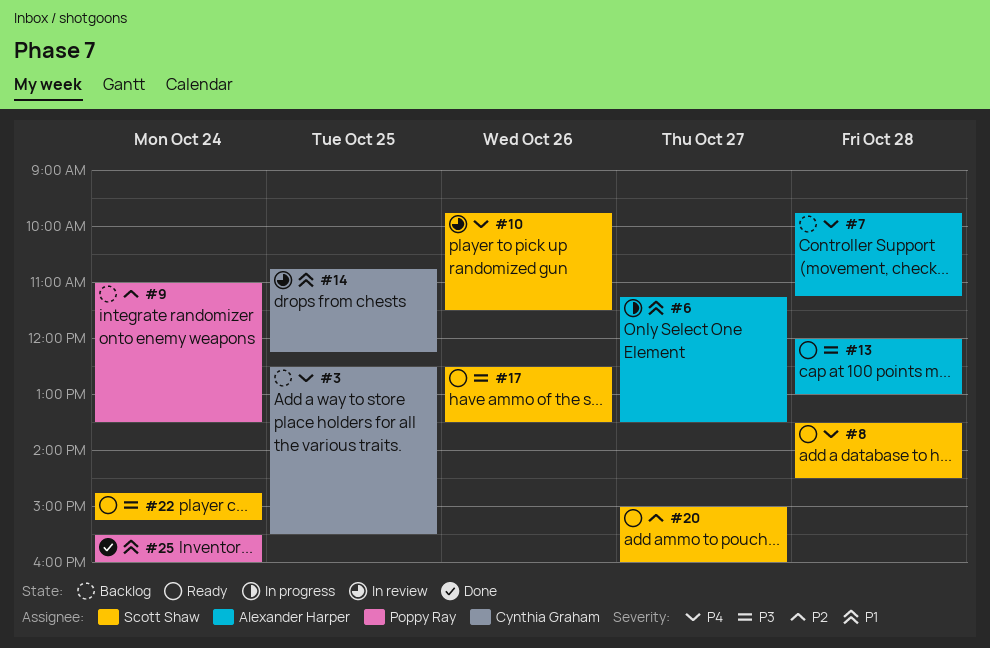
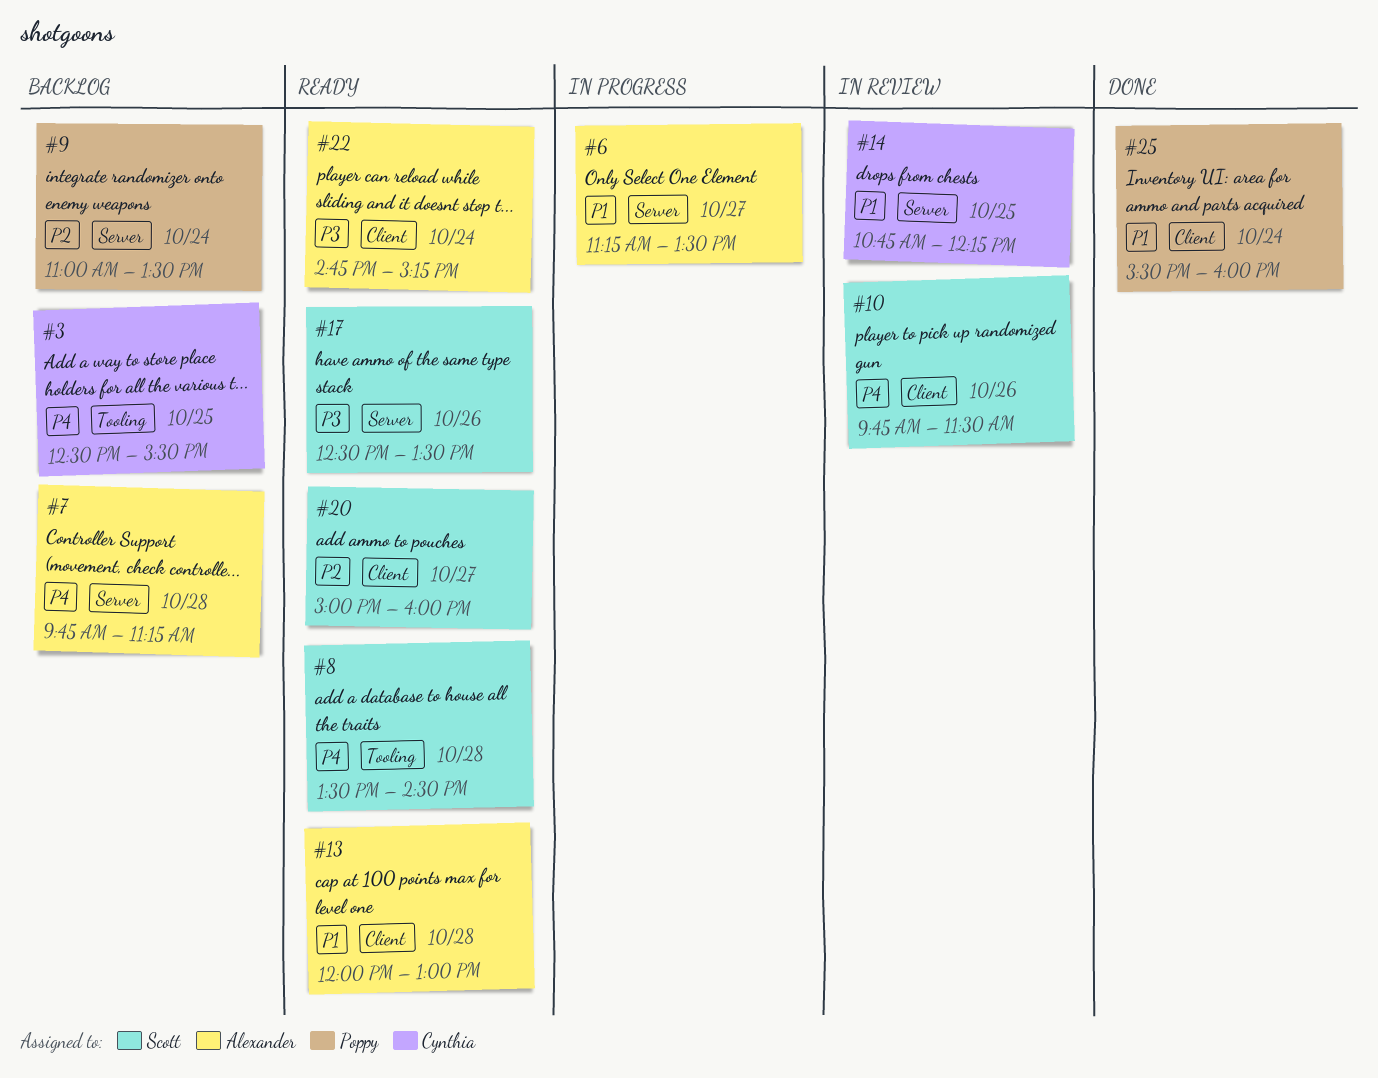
#13, priority: P3 -> P1
#22, owner: Scott Shaw -> Alexander Harper

